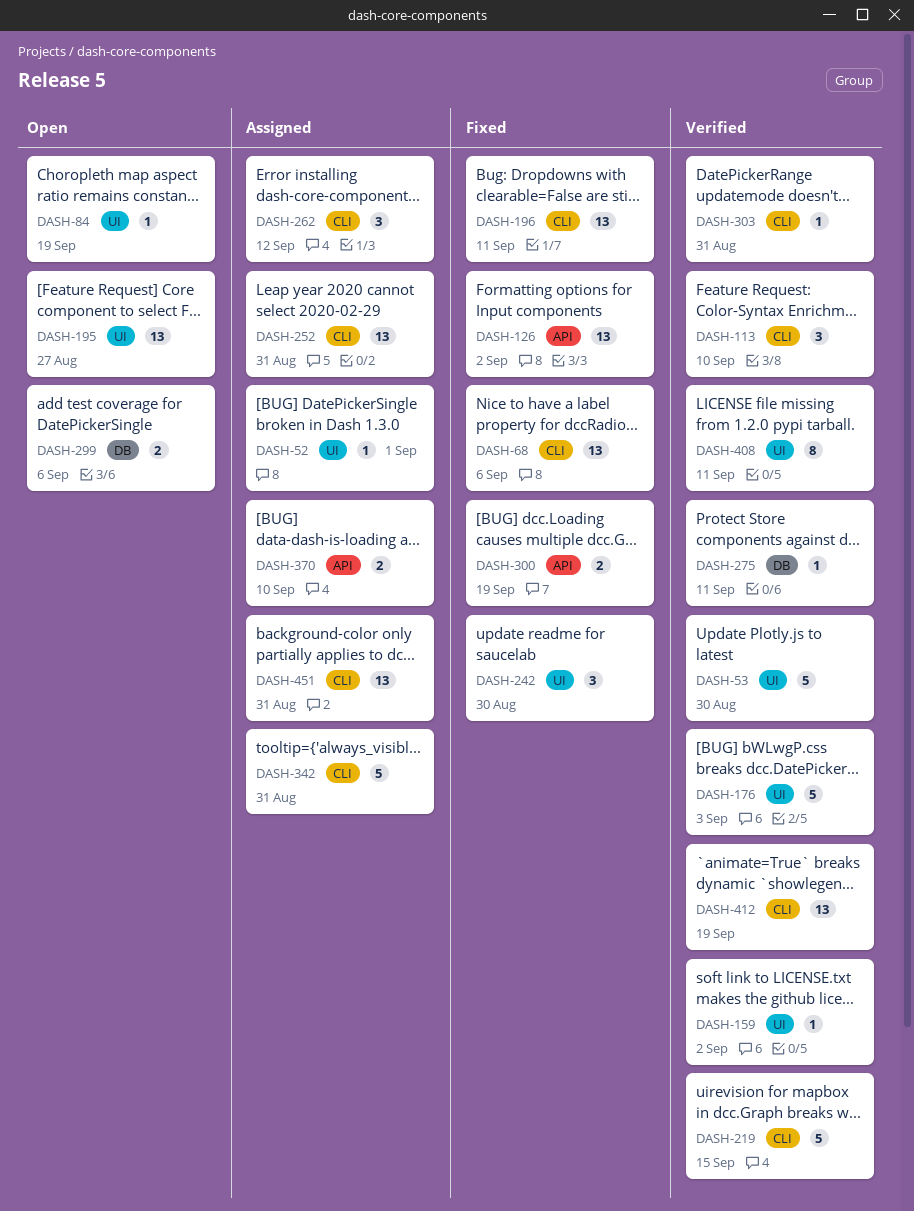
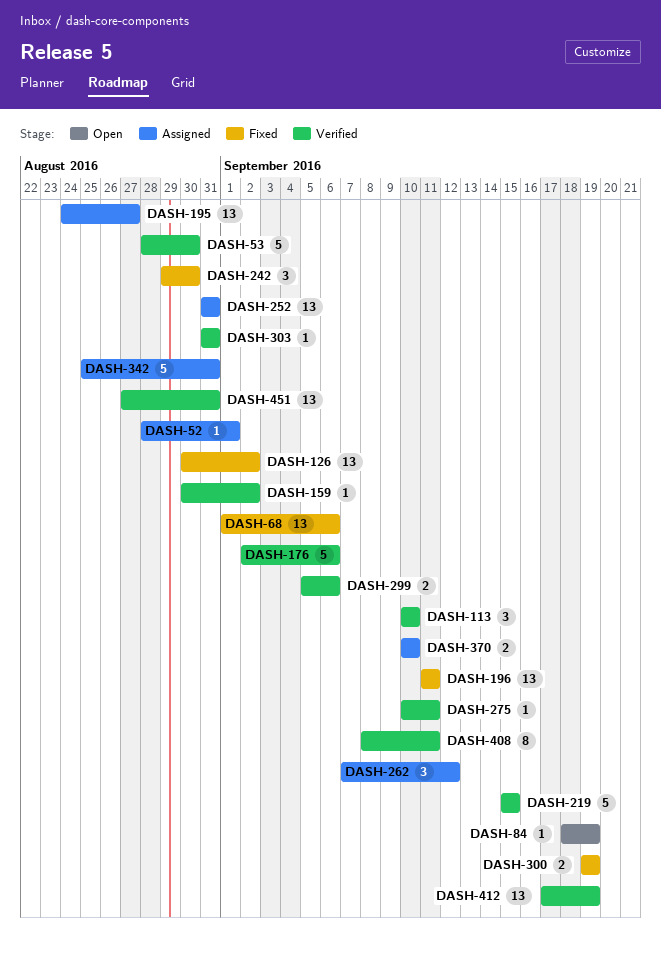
DASH-176, due: Sep 3 -> Sep 6
DASH-195, status: Open -> Assigned
DASH-299, status: Open -> Verified
DASH-451, status: Assigned -> Verified

